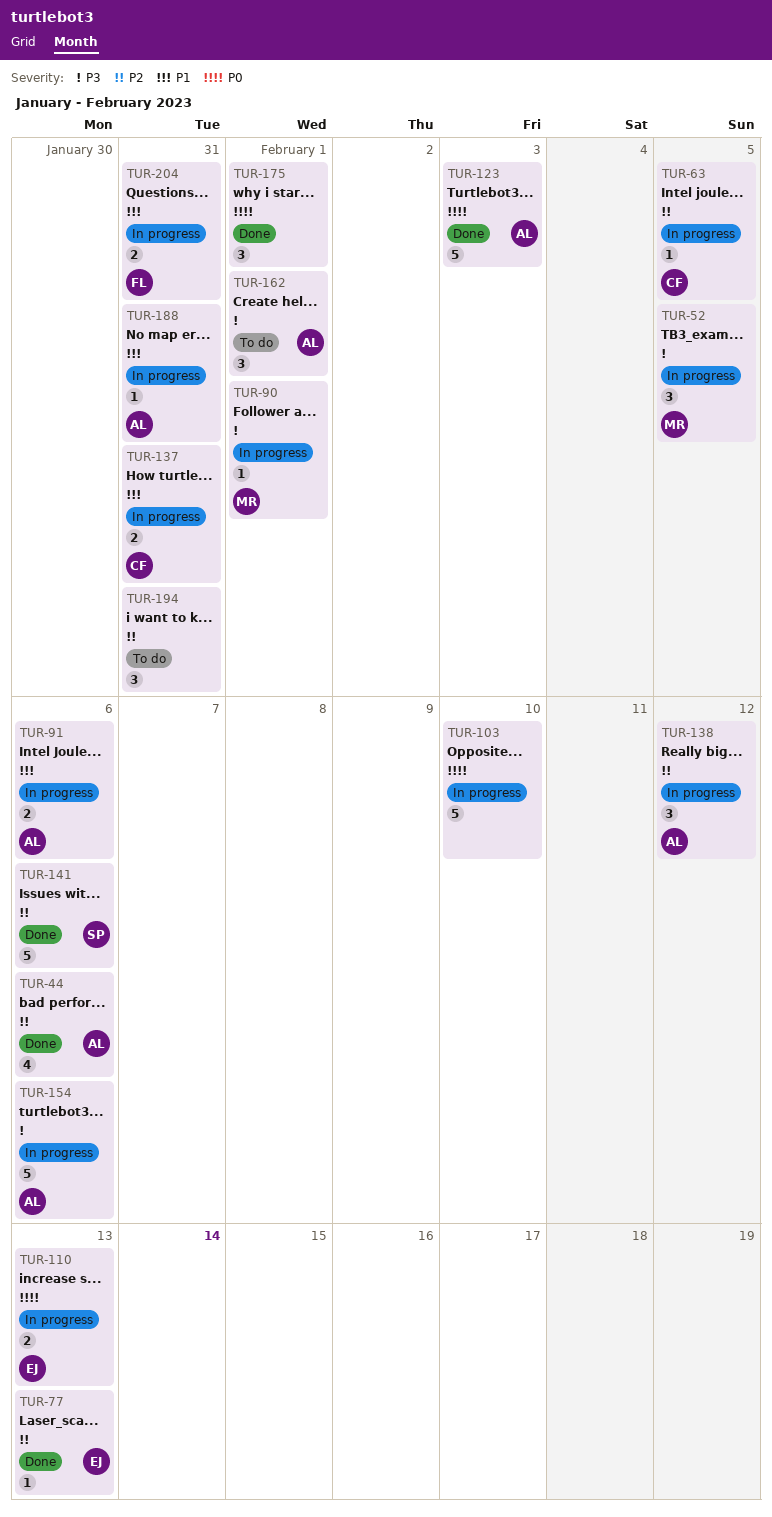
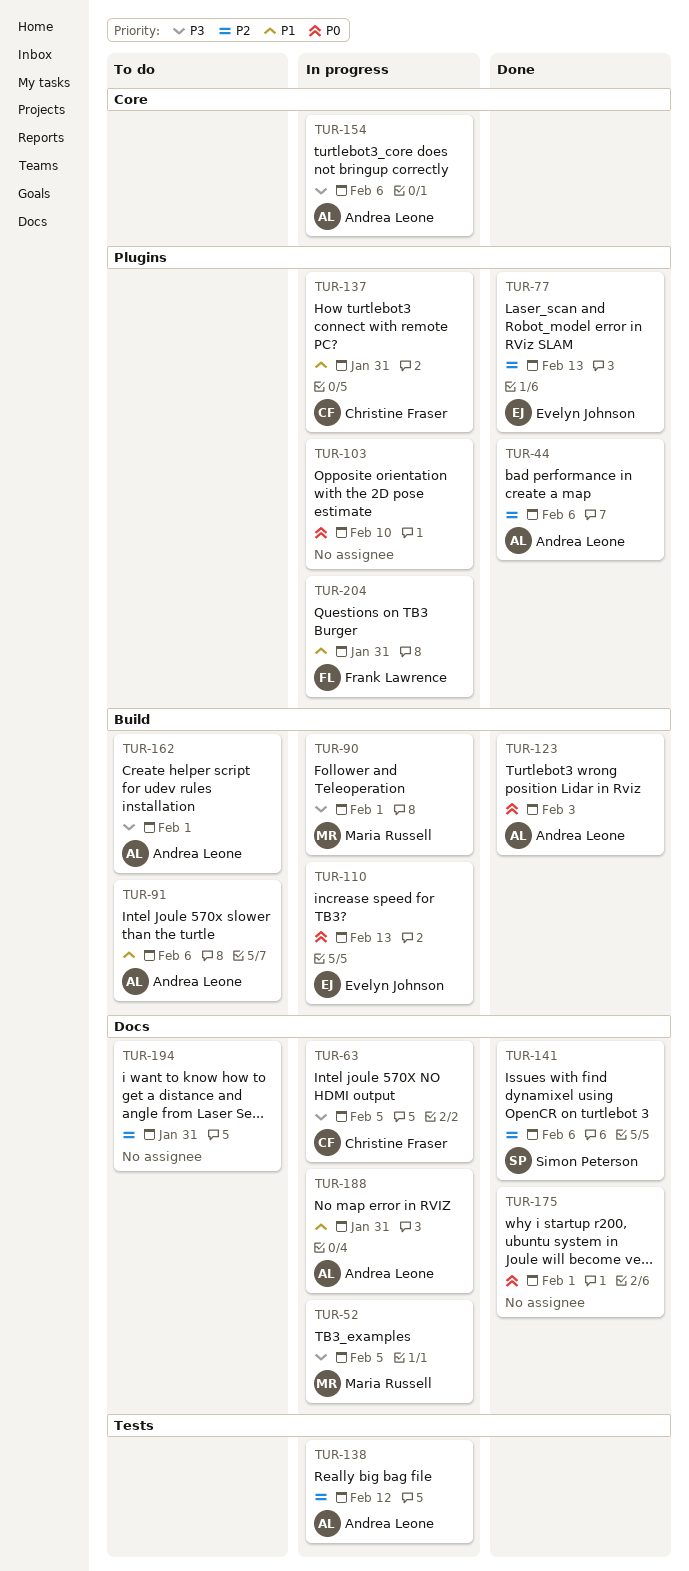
TUR-63, priority: P2 -> P3
TUR-91, status: In progress -> To do

